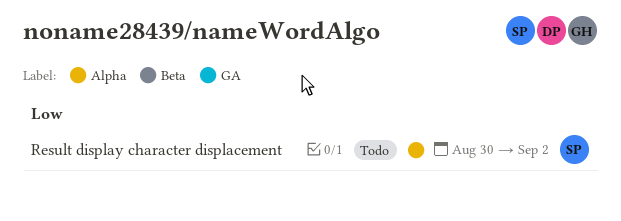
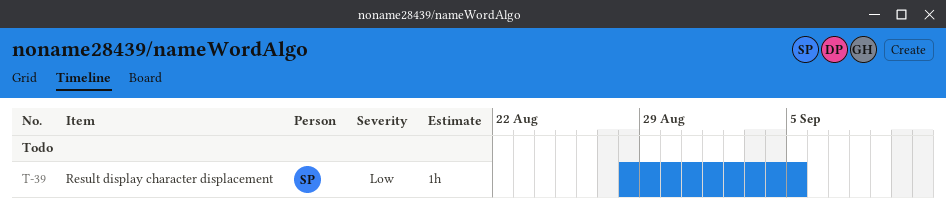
Result display character displacement, start: Aug 30 -> Aug 28
Result display character displacement, due: Sep 2 -> Sep 5

